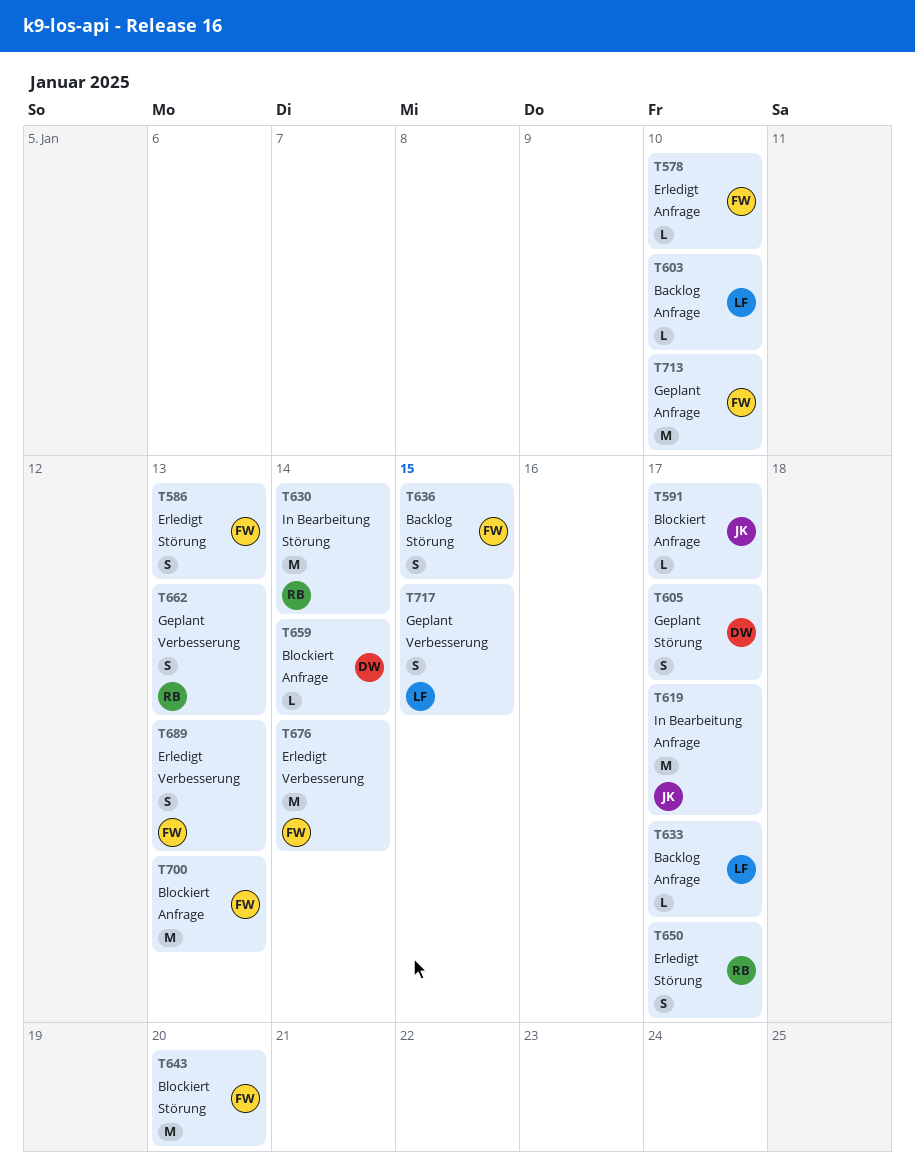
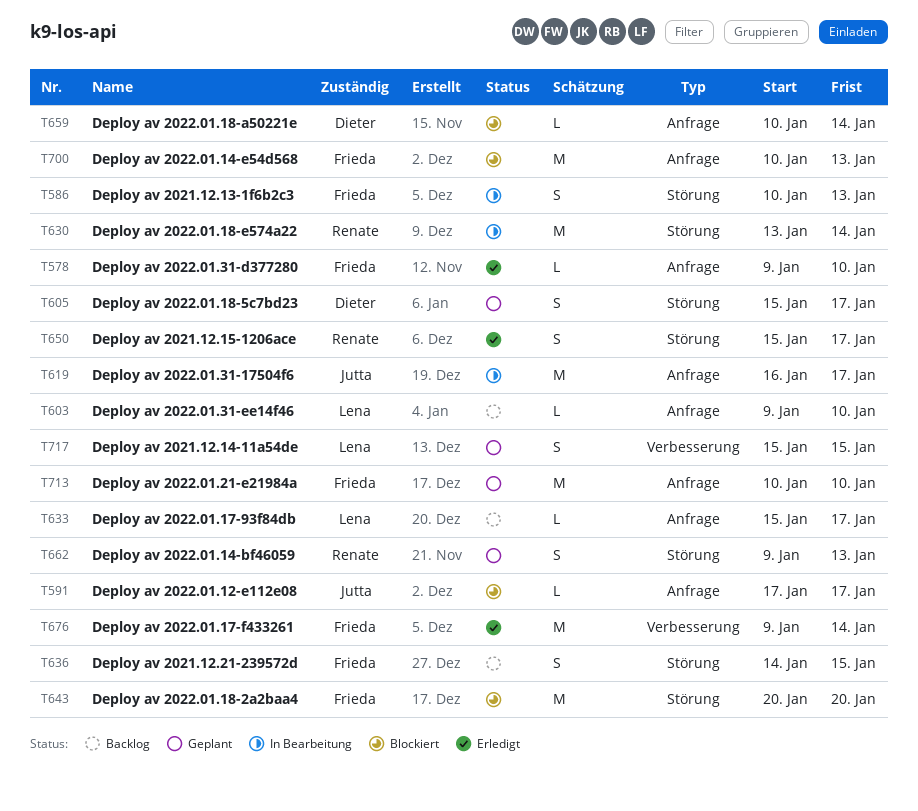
T586, status: Erledigt -> In Bearbeitung
T662, label: Verbesserung -> Störung
T689: present -> none

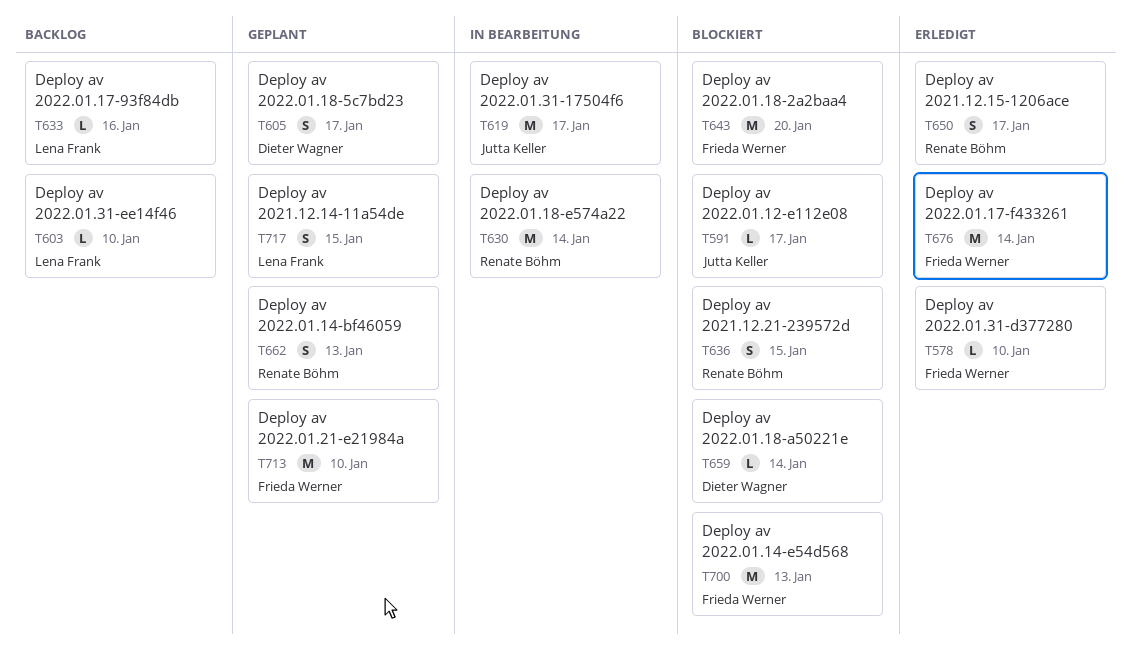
T586: present -> none
T633, due: Jan 17 -> Jan 16
T636, status: Backlog -> Blockiert
T636, owner: Frieda Werner -> Renate Böhm

